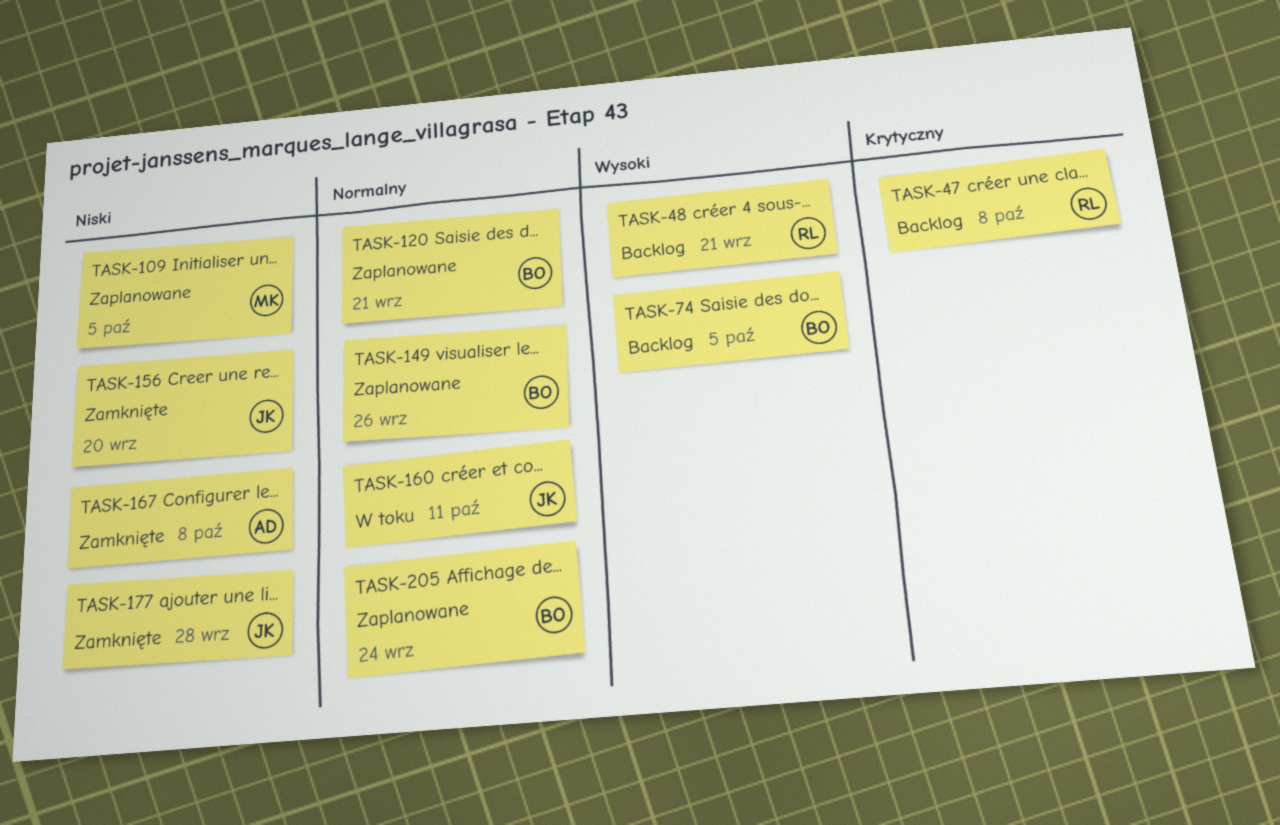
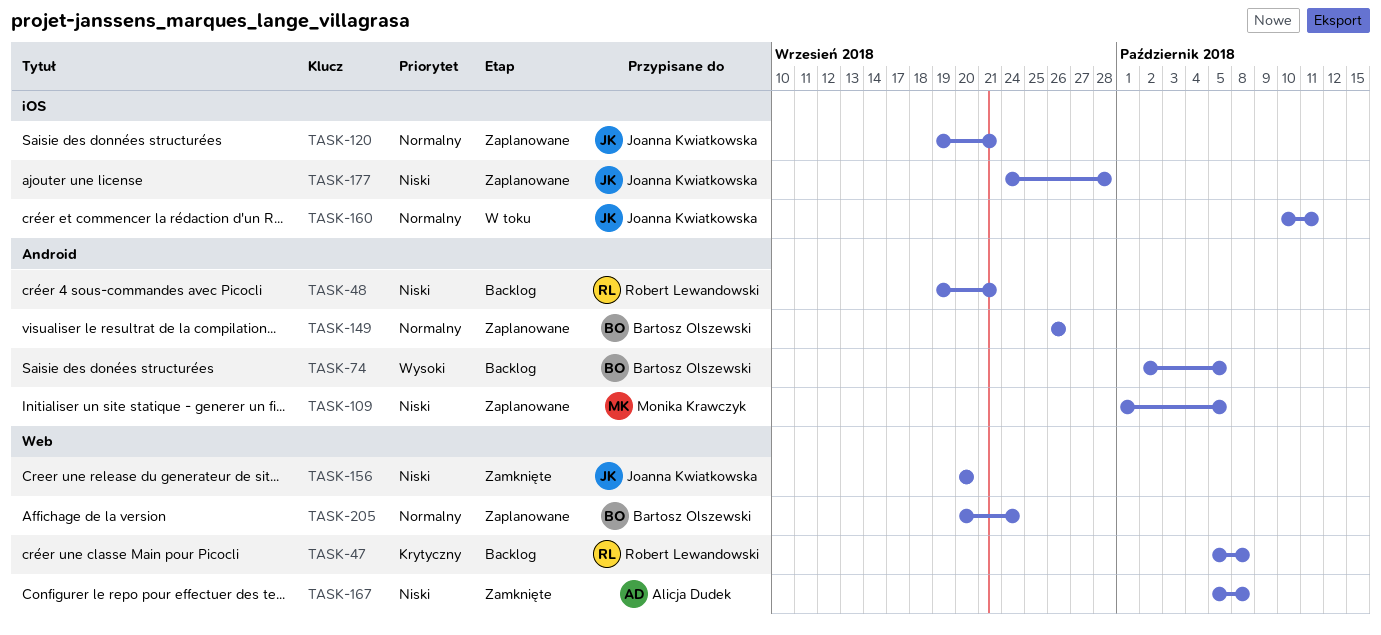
TASK-48, priority: Wysoki -> Niski
TASK-120, owner: Bartosz Olszewski -> Joanna Kwiatkowska
TASK-177, status: Zamknięte -> Zaplanowane

